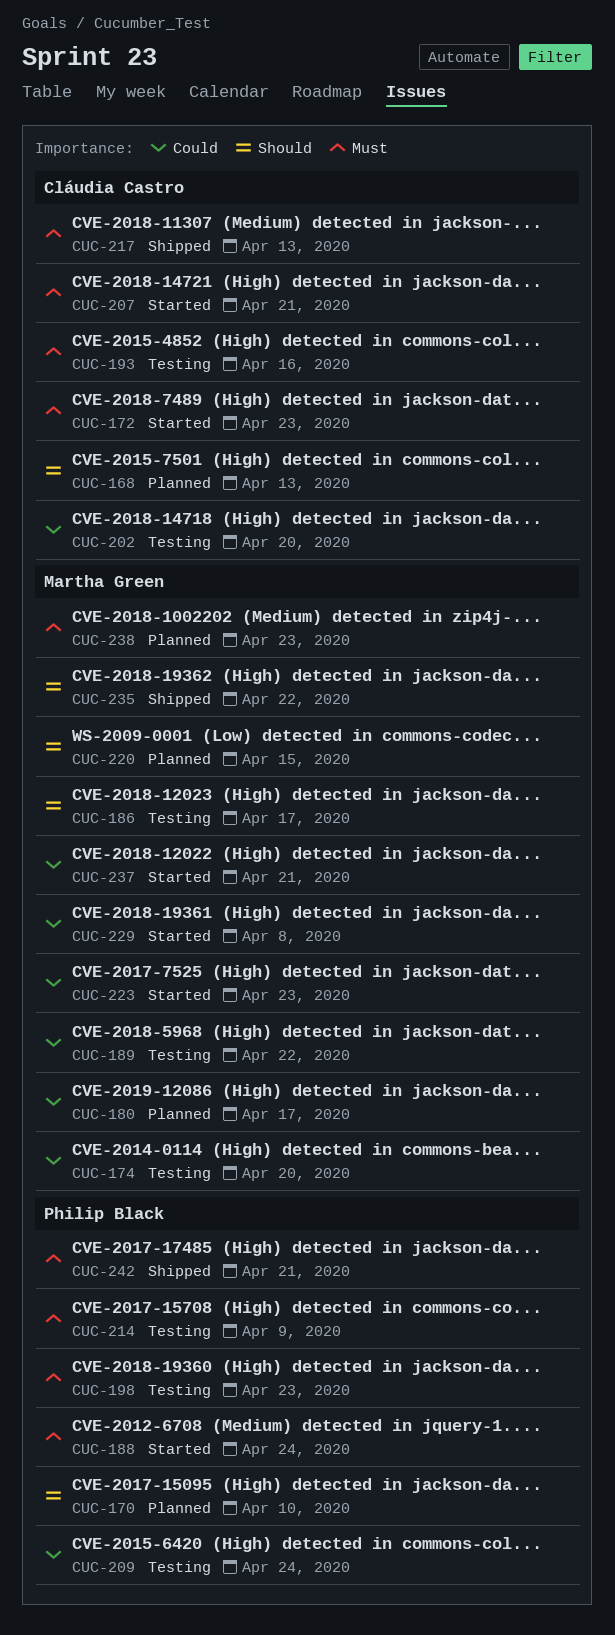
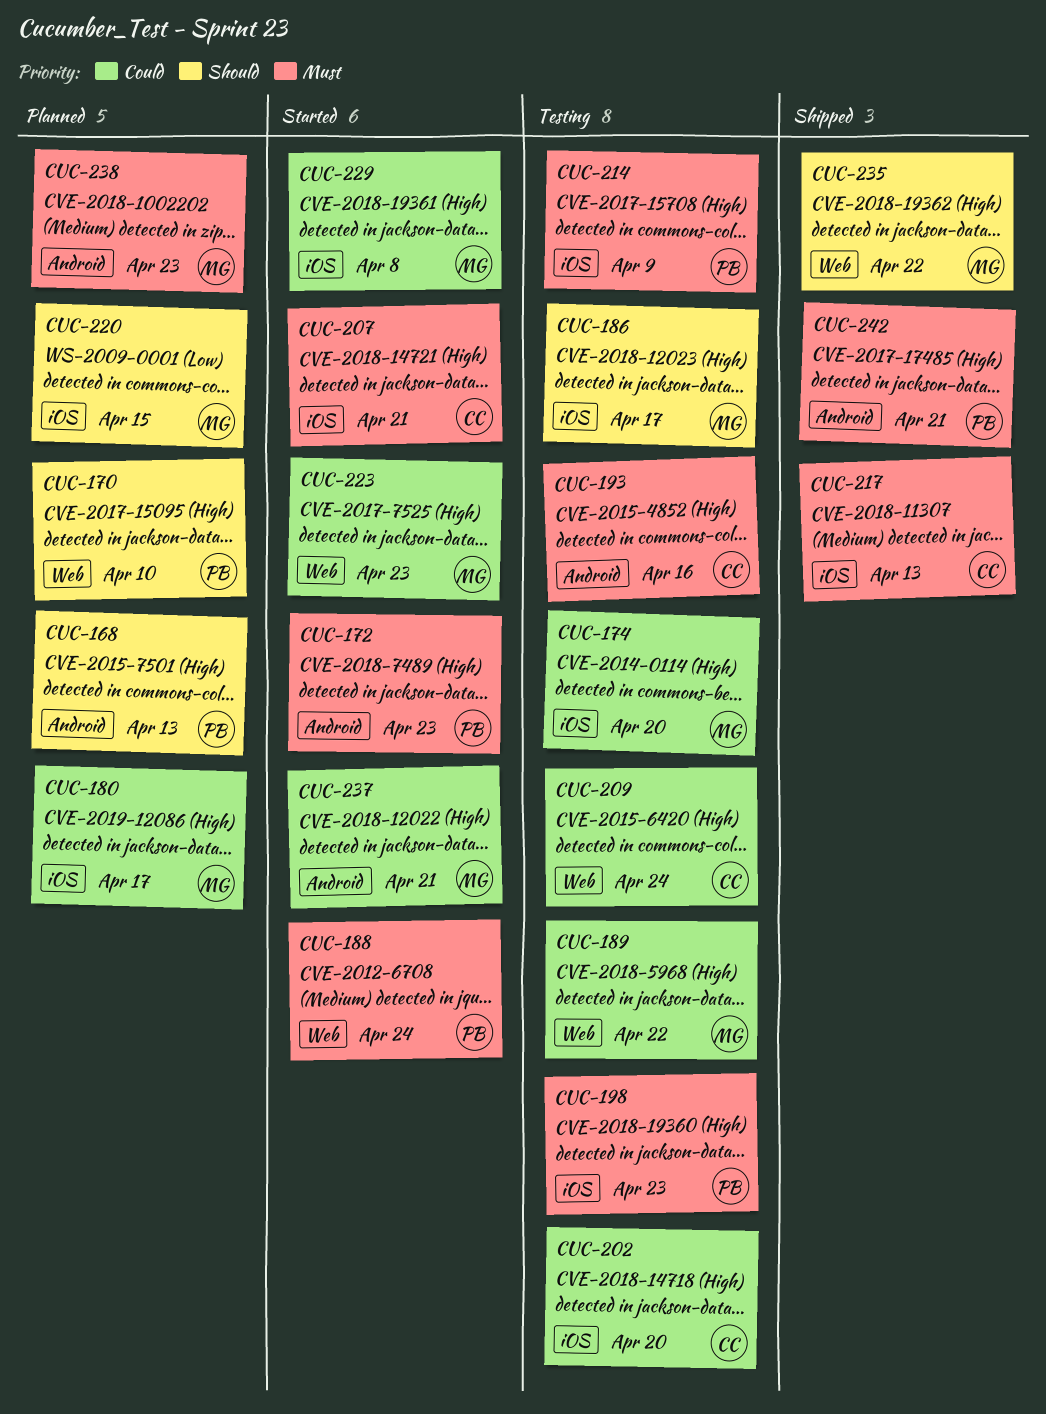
CUC-168, owner: Cláudia Castro -> Philip Black
CUC-172, owner: Cláudia Castro -> Philip Black
CUC-209, owner: Philip Black -> Cláudia Castro

